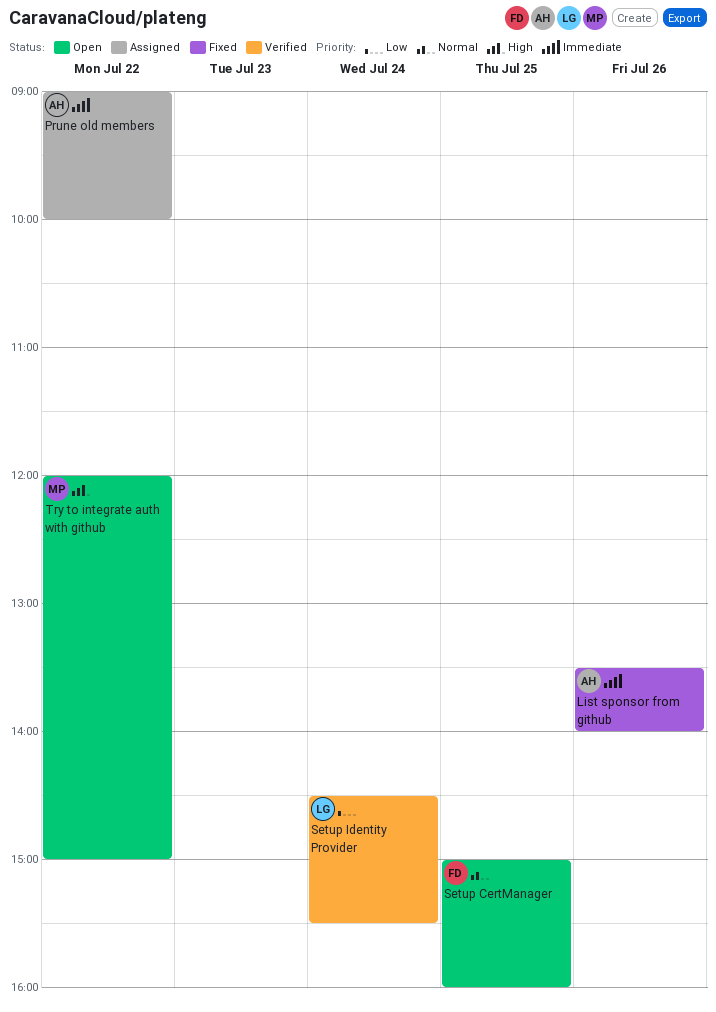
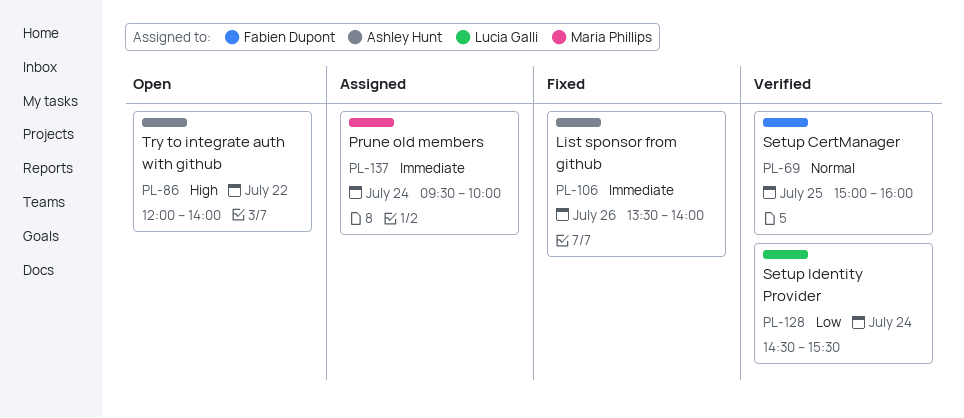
Prune old members, owner: Ashley Hunt -> Maria Phillips
Prune old members, day: Jul 22 -> Jul 24
Prune old members, begins: 09:00 -> 09:30
Setup CertManager, status: Open -> Verified
Try to integrate auth with github, owner: Maria Phillips -> Ashley Hunt
Try to integrate auth with github, ends: 15:00 -> 14:00

